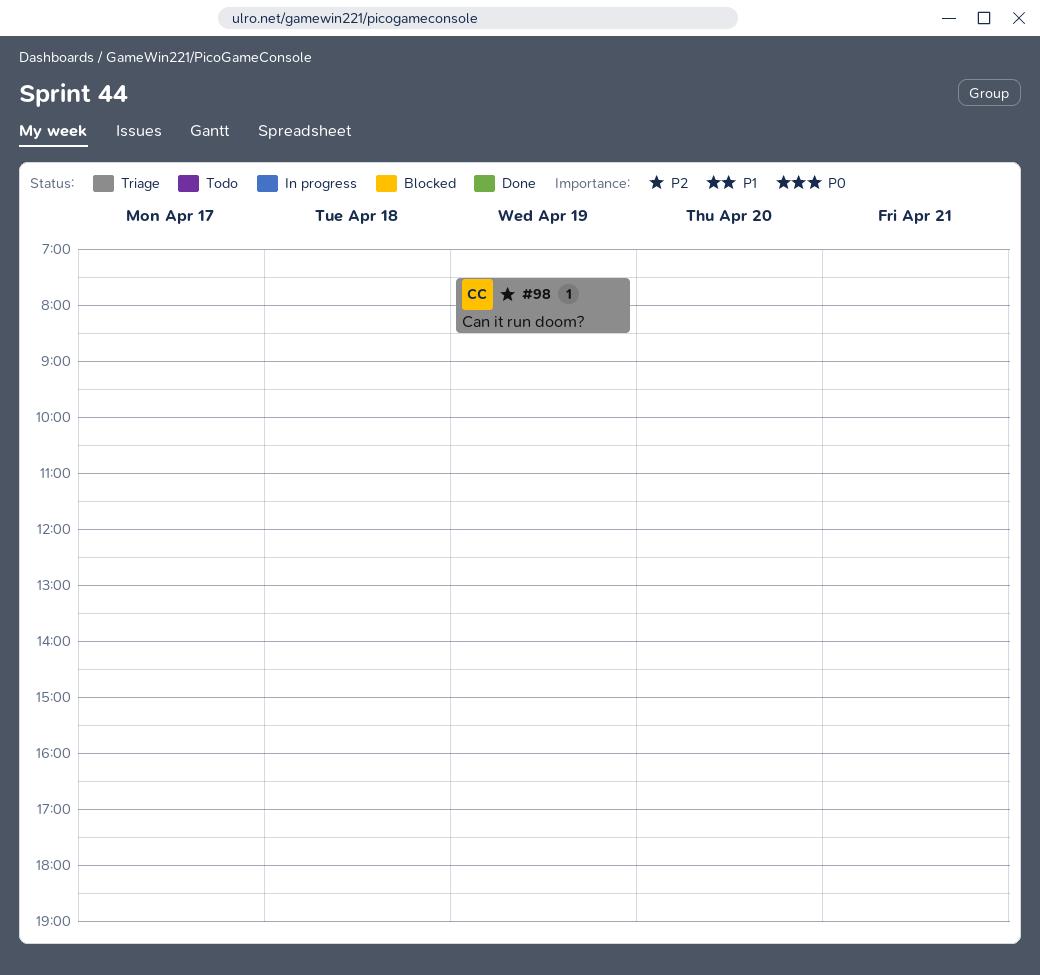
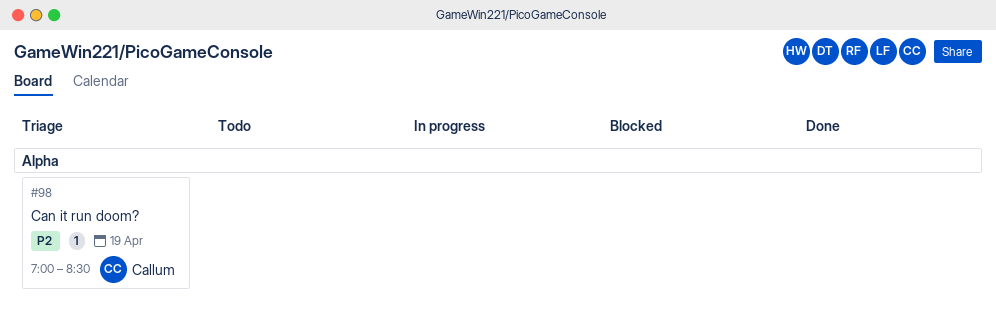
#98, begins: 07:30 -> 07:00

